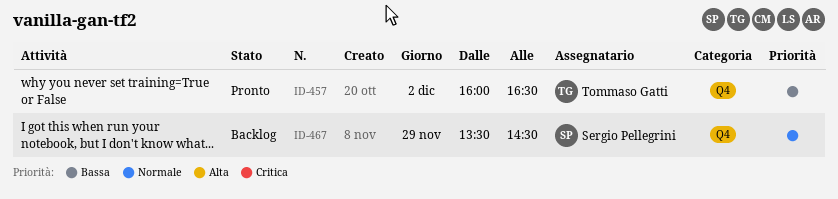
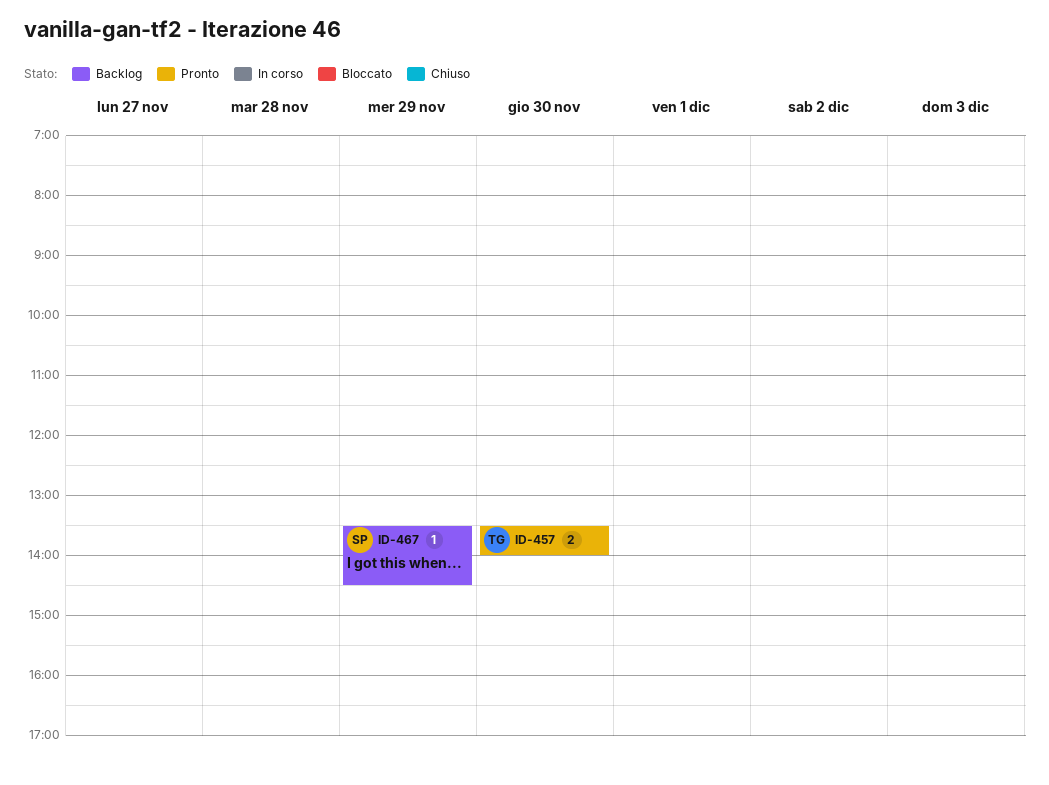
ID-457, day: Dec 2 -> Nov 30
ID-457, begins: 16:00 -> 13:30
ID-457, ends: 16:30 -> 14:00

